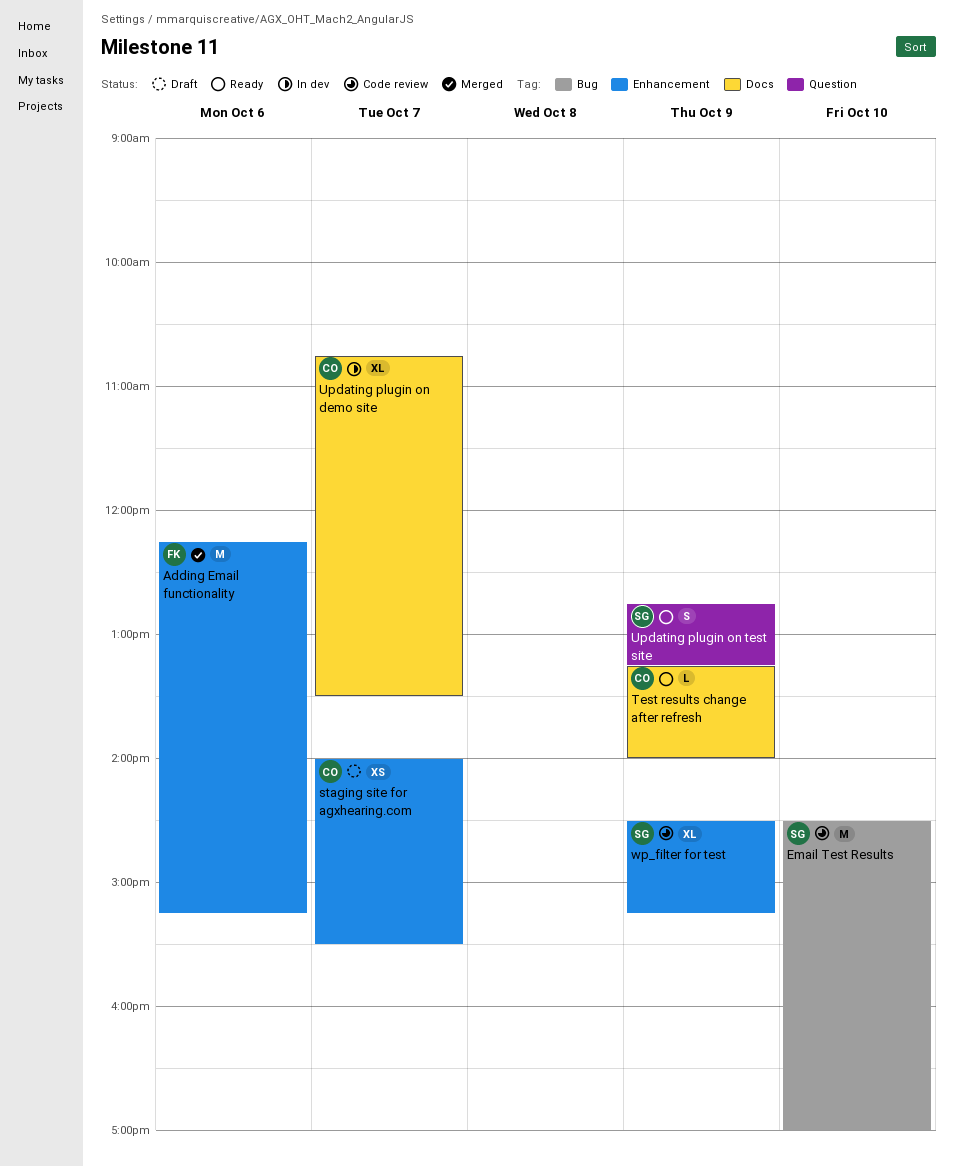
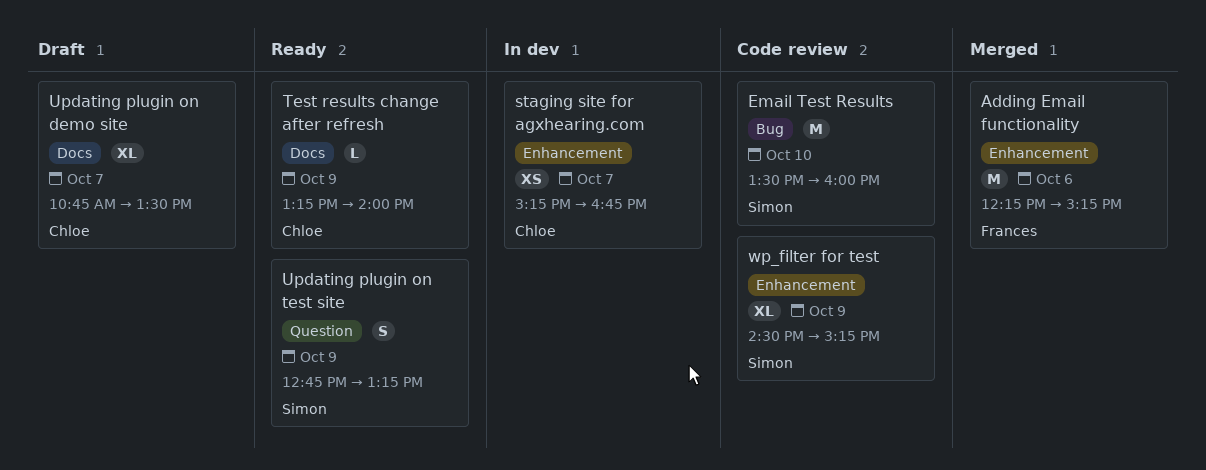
Email Test Results, begins: 14:30 -> 13:30
Email Test Results, ends: 17:00 -> 16:00
staging site for agxhearing.com, status: Draft -> In dev
staging site for agxhearing.com, begins: 14:00 -> 15:15
staging site for agxhearing.com, ends: 15:30 -> 16:45
Updating plugin on demo site, status: In dev -> Draft

